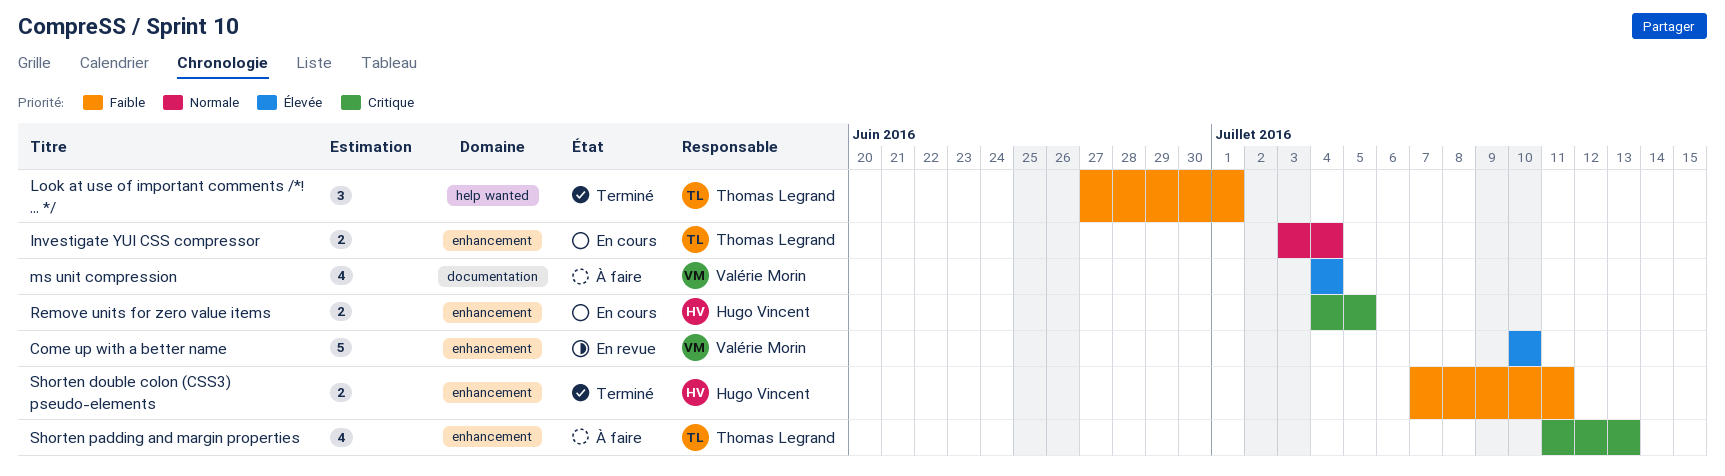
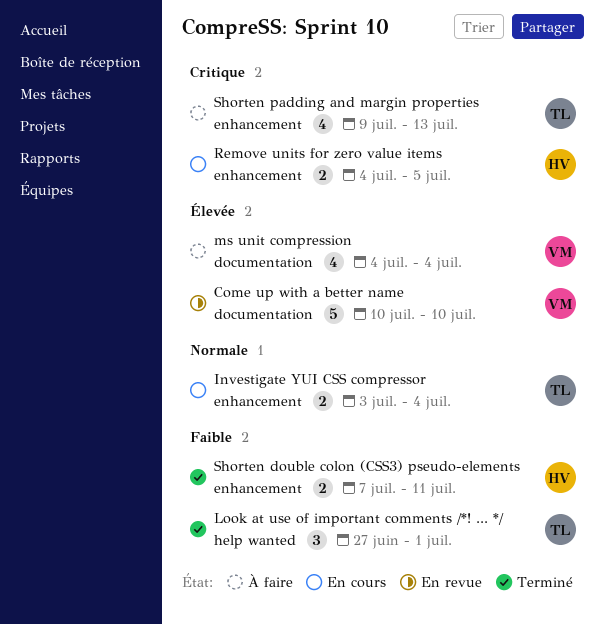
Come up with a better name, label: enhancement -> documentation
Shorten padding and margin properties, start: Jul 11 -> Jul 9

